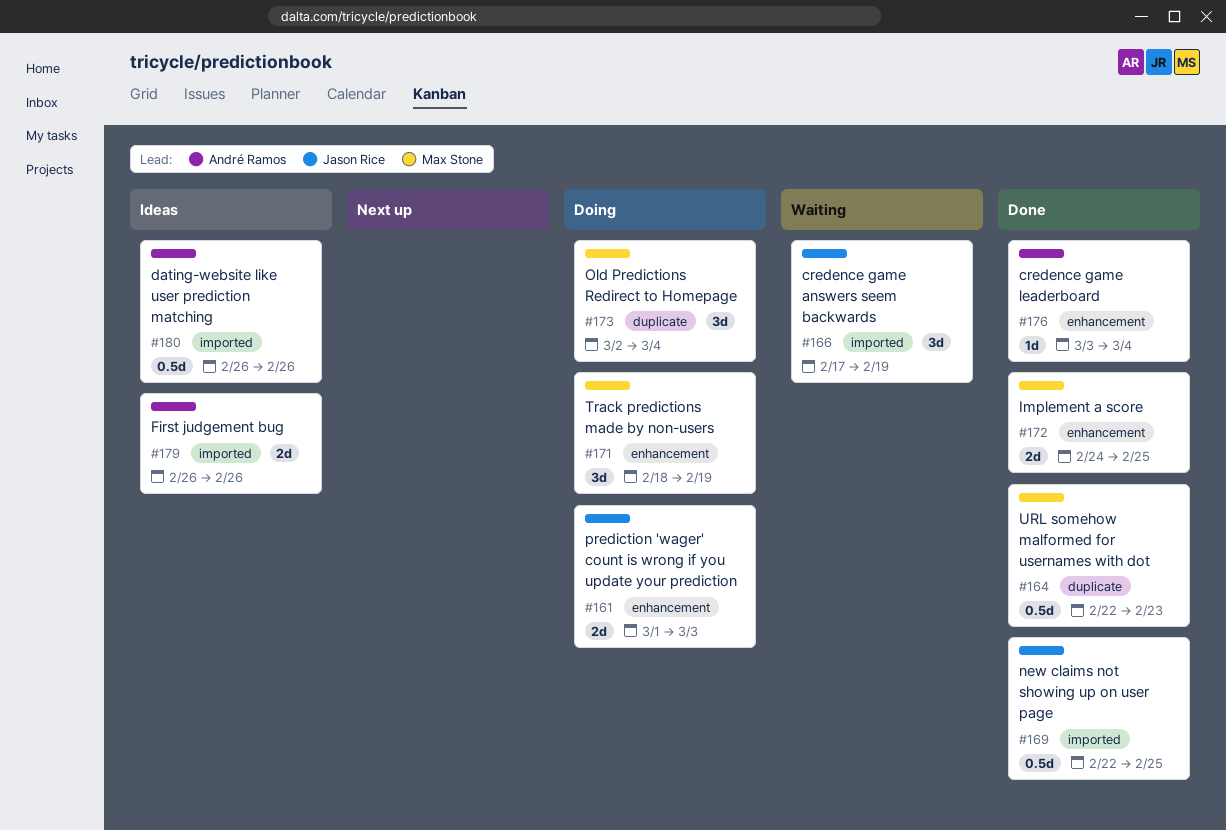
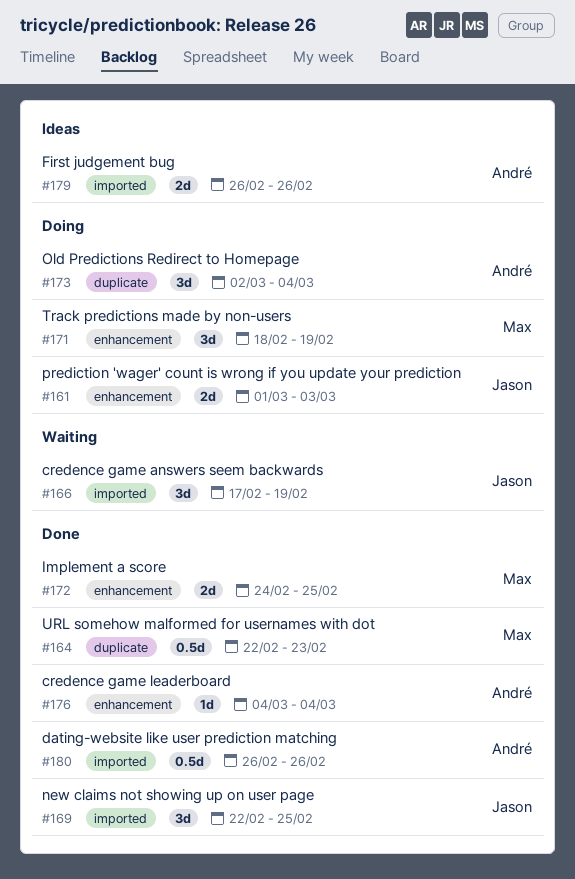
#169, estimate: 0.5d -> 3d
#173, owner: Max Stone -> André Ramos
#176, start: Mar 3 -> Mar 4
#180, status: Ideas -> Done

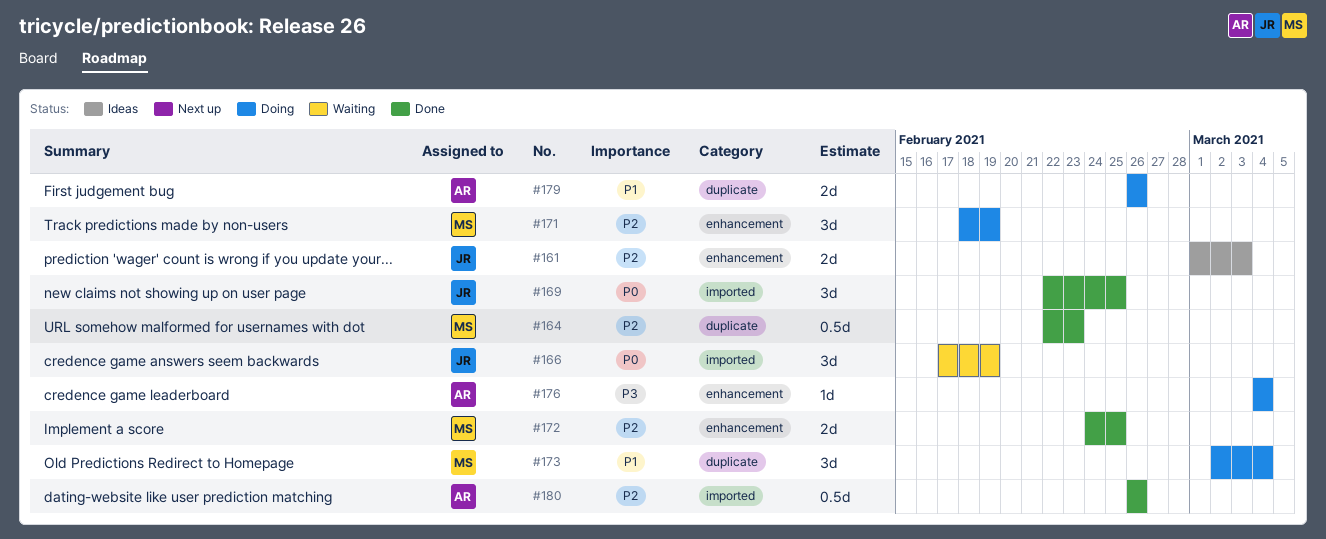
#161, status: Doing -> Ideas
#173, owner: André -> Max
#176, status: Done -> Doing
#179, status: Ideas -> Doing
#179, label: imported -> duplicate

